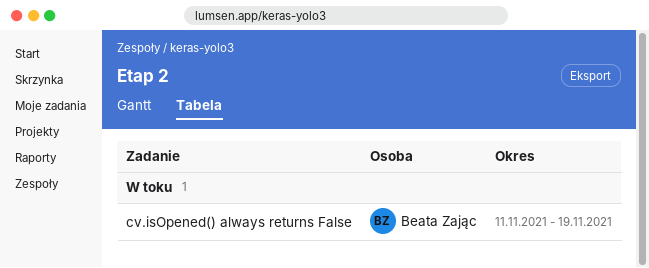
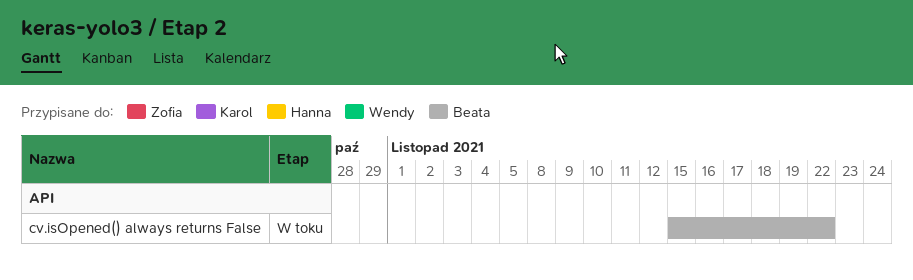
cv.isOpened() always returns False, start: Nov 11 -> Nov 15
cv.isOpened() always returns False, due: Nov 19 -> Nov 22

